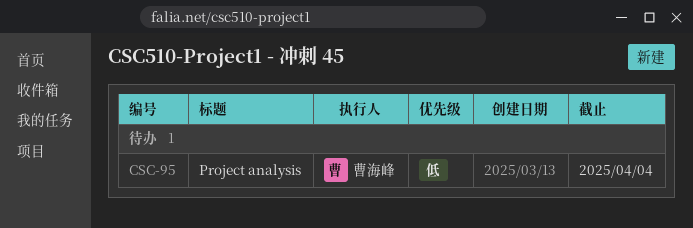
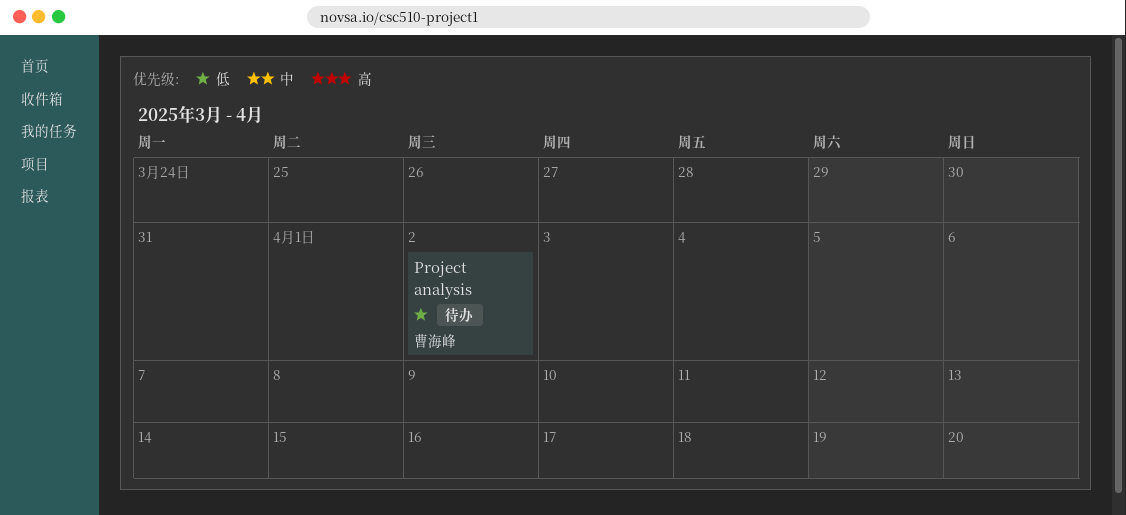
Project analysis, due: Apr 4 -> Apr 2

